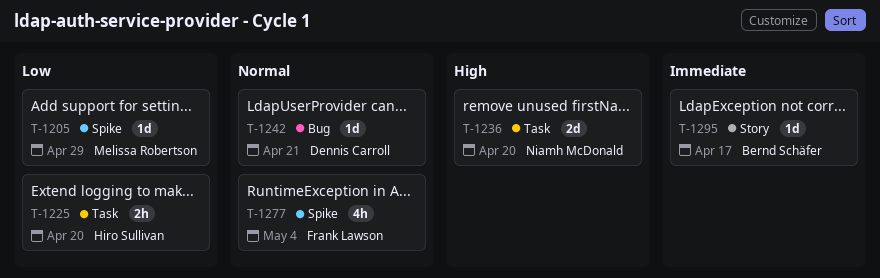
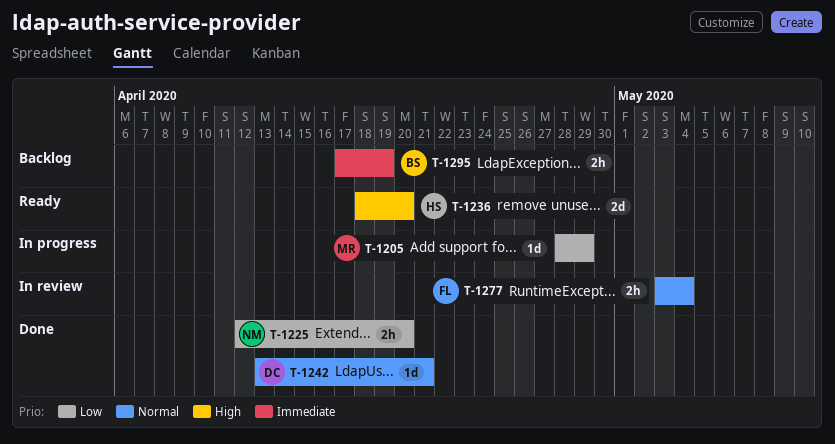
T-1225, owner: Hiro Sullivan -> Niamh McDonald
T-1236, owner: Niamh McDonald -> Hiro Sullivan
T-1277, estimate: 4h -> 2h
T-1295, estimate: 1d -> 2h
T-1295, due: Apr 17 -> Apr 19

